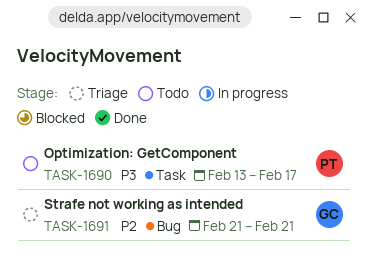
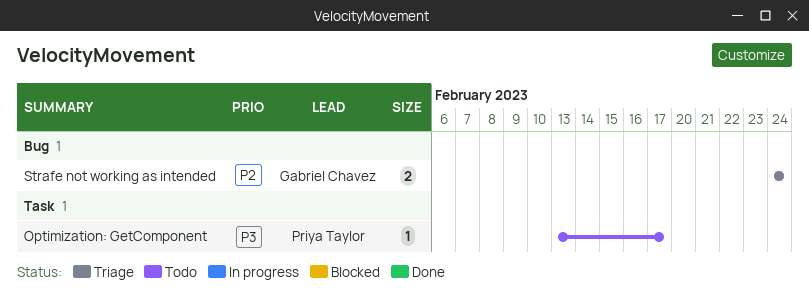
Strafe not working as intended, start: Feb 21 -> Feb 24
Strafe not working as intended, due: Feb 21 -> Feb 24

